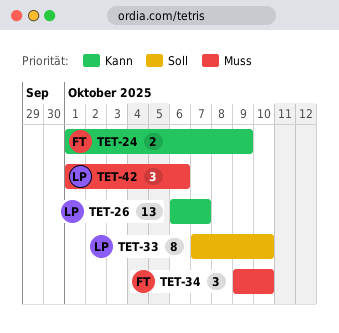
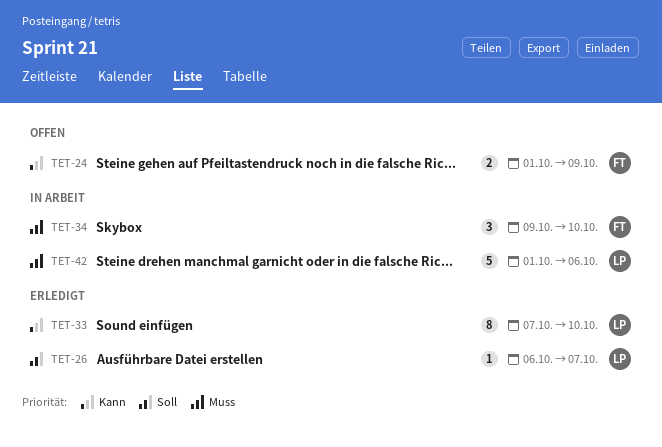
TET-26, priority: Kann -> Soll
TET-26, estimate: 13 -> 1
TET-33, priority: Soll -> Kann
TET-42, estimate: 3 -> 5

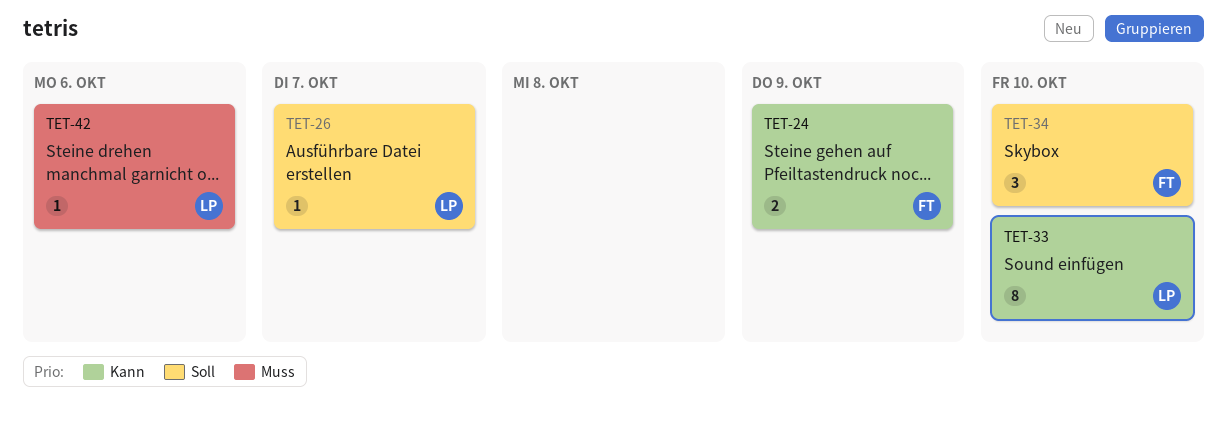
TET-34, priority: Muss -> Soll
TET-42, estimate: 5 -> 1

